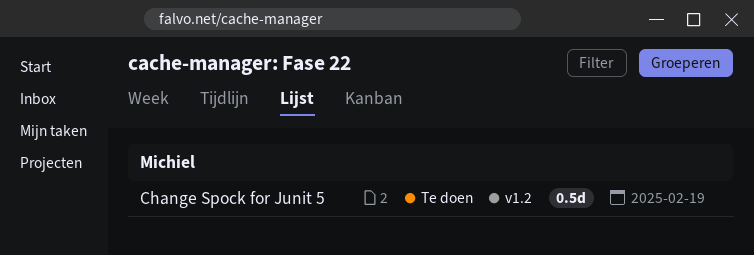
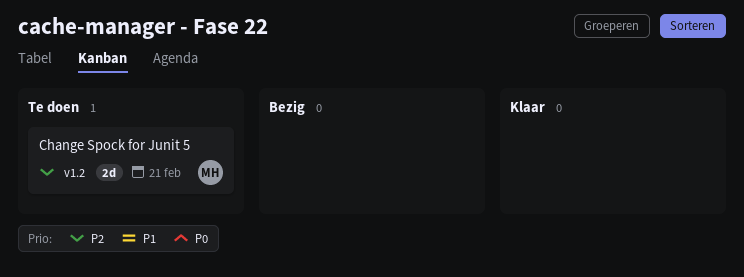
Change Spock for Junit 5, estimate: 0.5d -> 2d
Change Spock for Junit 5, due: Feb 19 -> Feb 21

